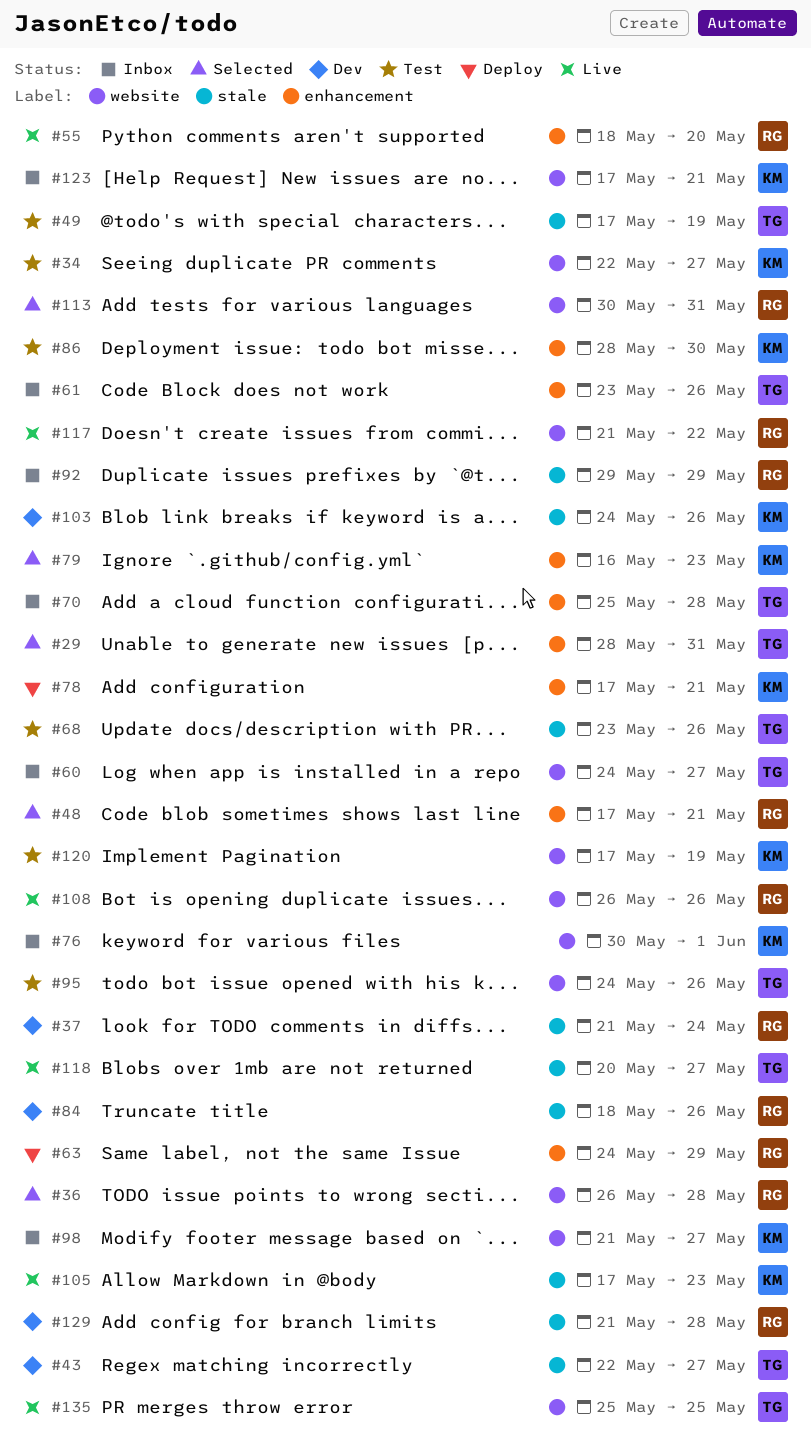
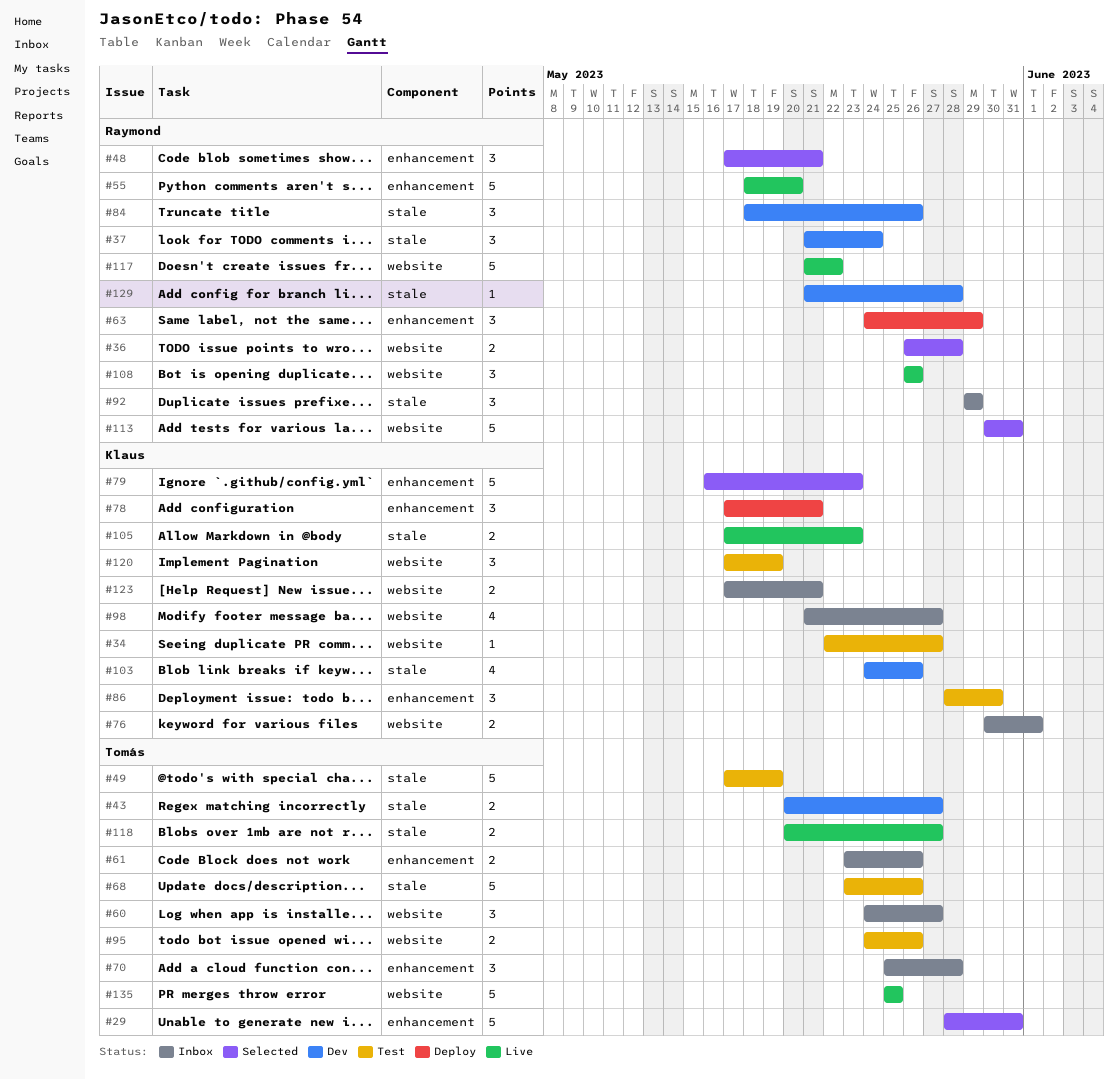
#43, start: May 22 -> May 20

